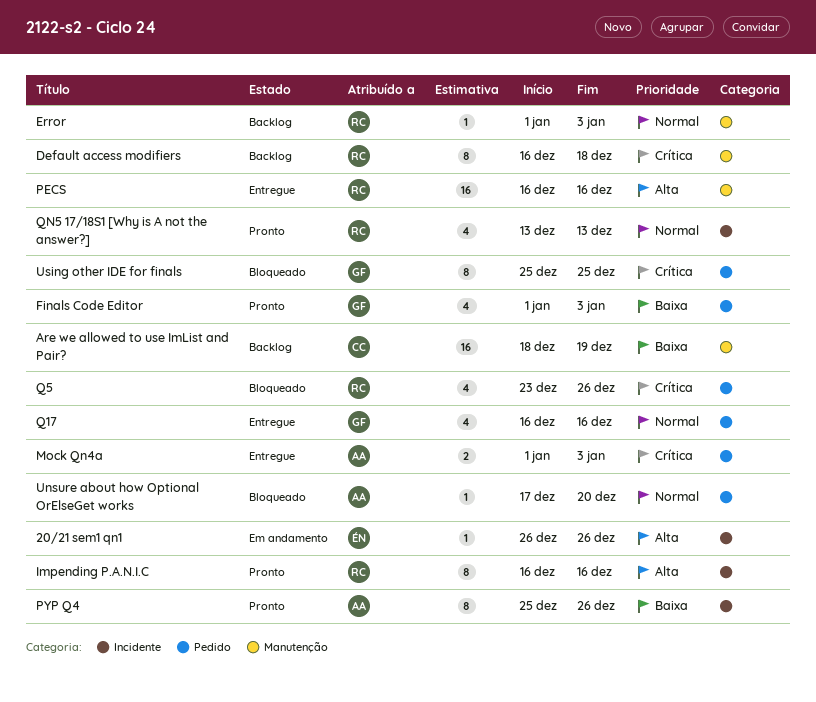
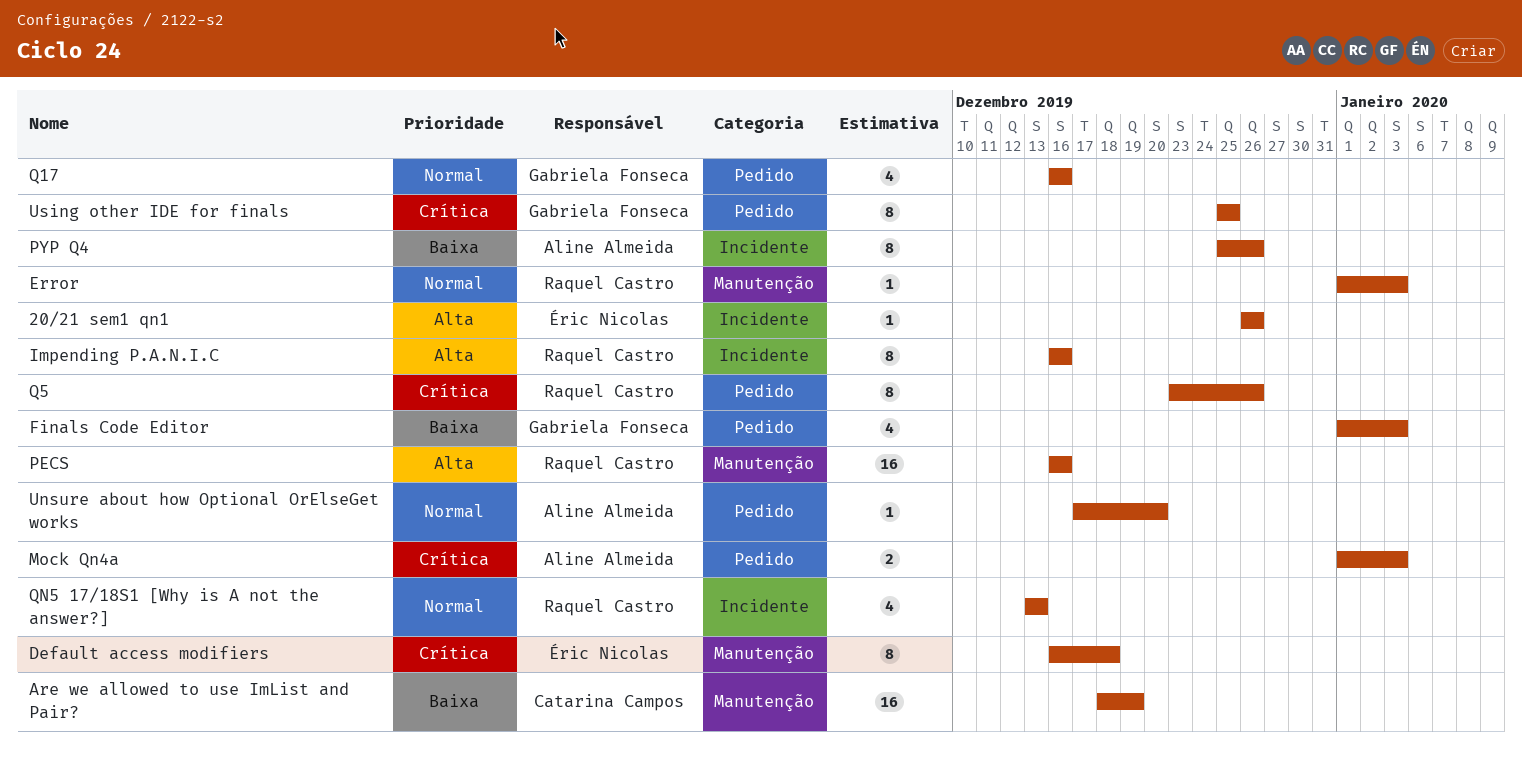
Default access modifiers, owner: Raquel Castro -> Éric Nicolas
Q5, estimate: 4 -> 8

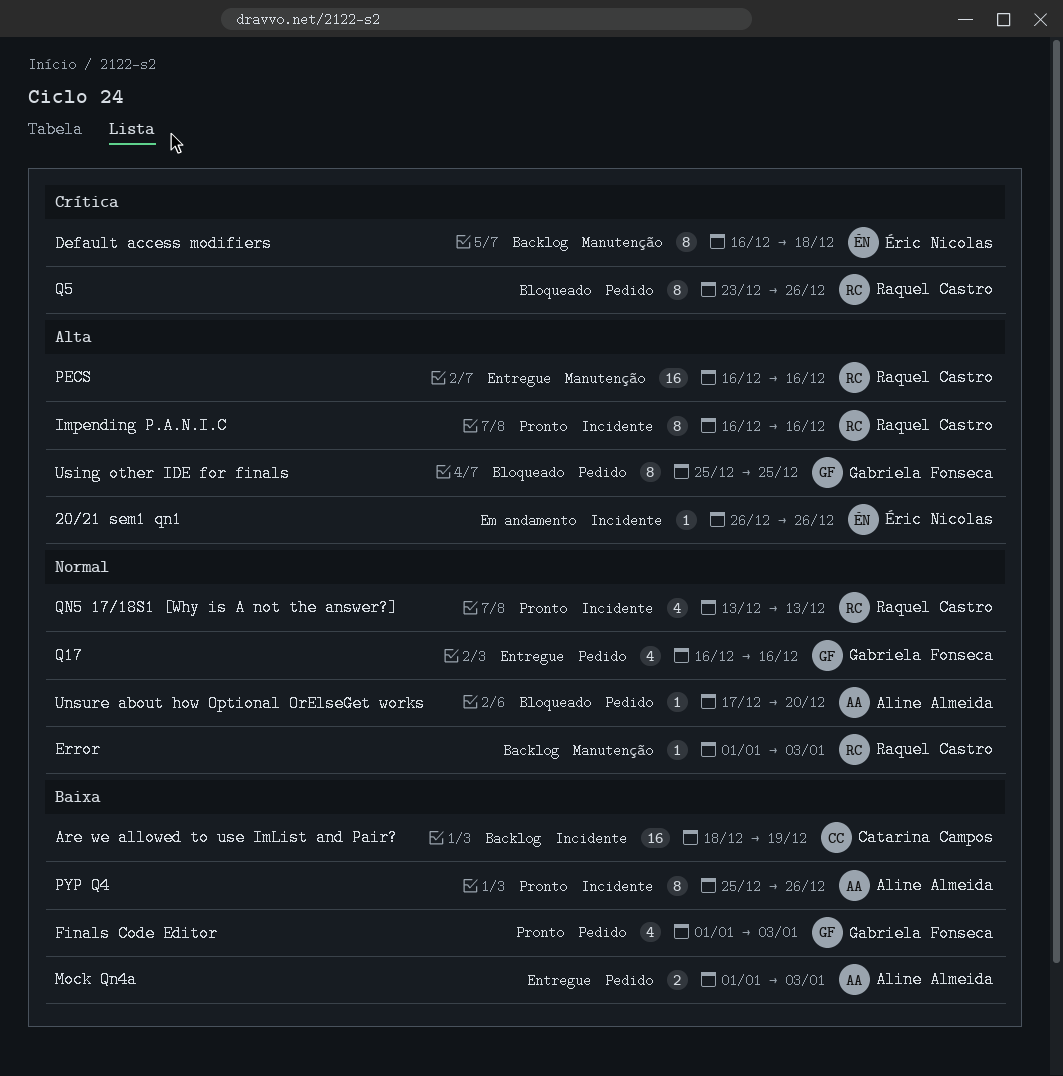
Are we allowed to use ImList and Pair?, label: Manutenção -> Incidente
Mock Qn4a, priority: Crítica -> Baixa
Using other IDE for finals, priority: Crítica -> Alta

